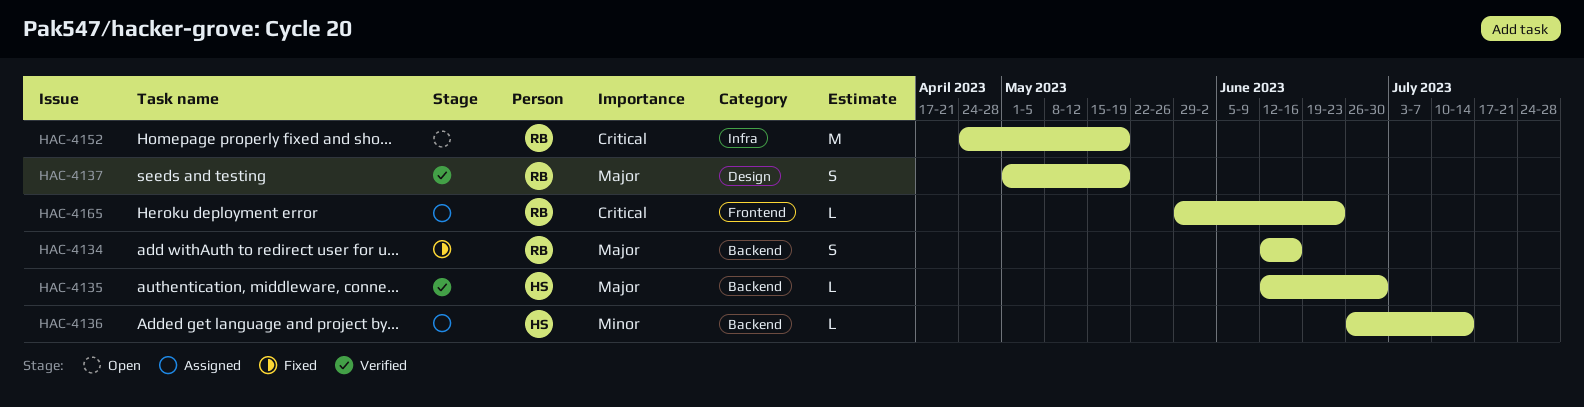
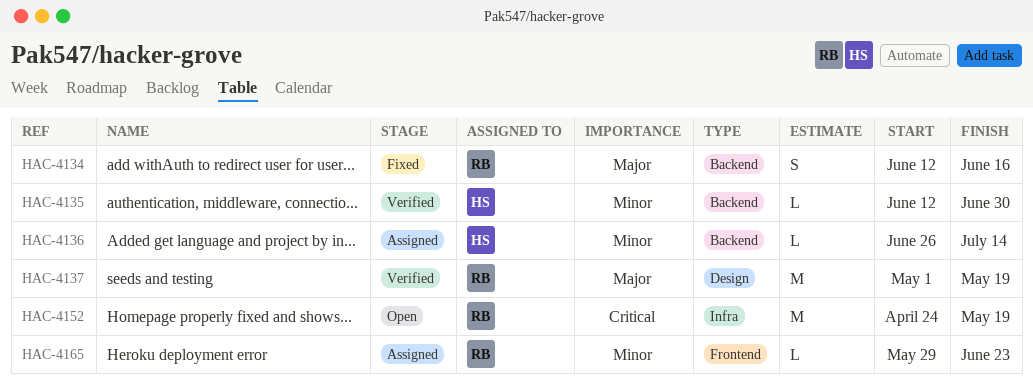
HAC-4135, priority: Major -> Minor
HAC-4137, estimate: S -> M
HAC-4165, priority: Critical -> Minor

